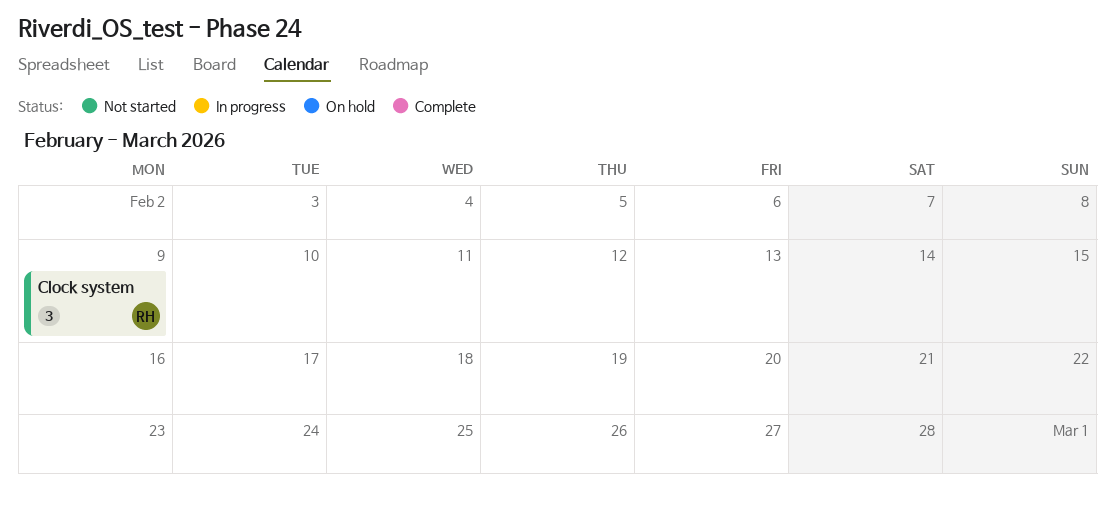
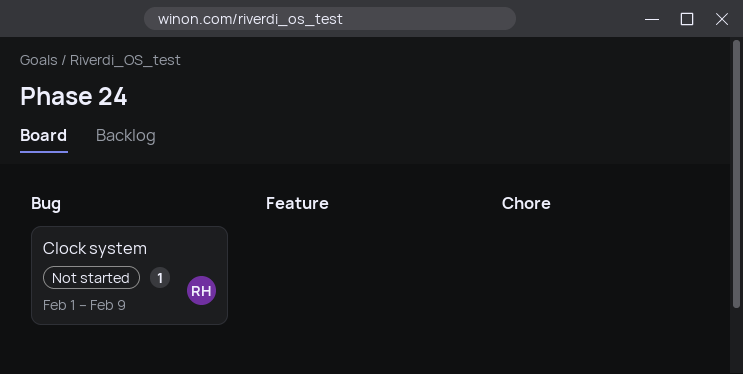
Clock system, estimate: 3 -> 1

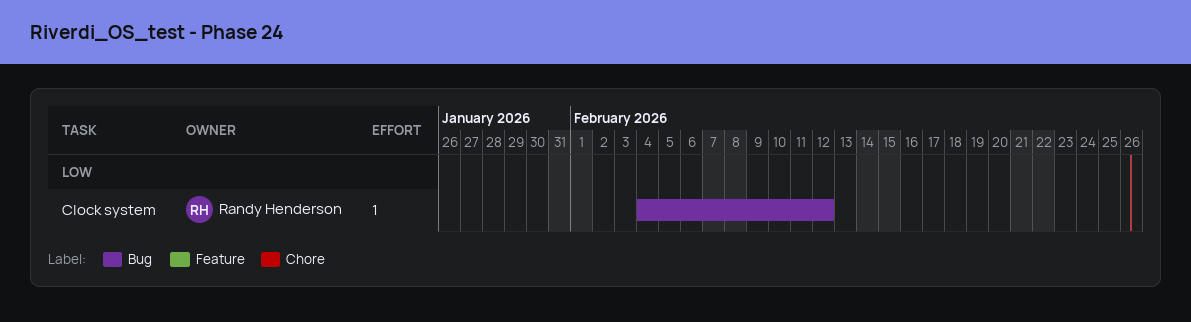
Clock system, start: Feb 1 -> Feb 4
Clock system, due: Feb 9 -> Feb 12

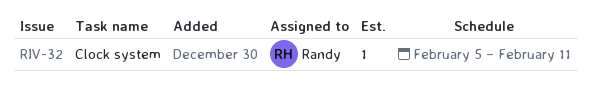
Clock system, start: Feb 4 -> Feb 5
Clock system, due: Feb 12 -> Feb 11

